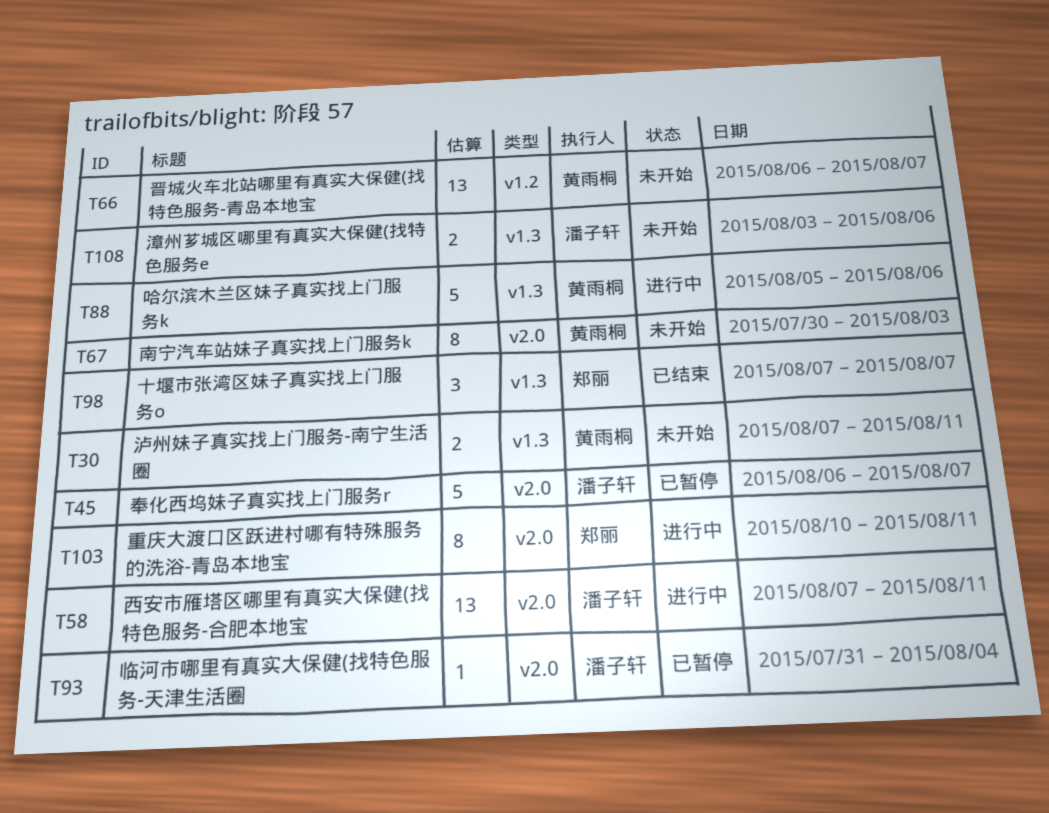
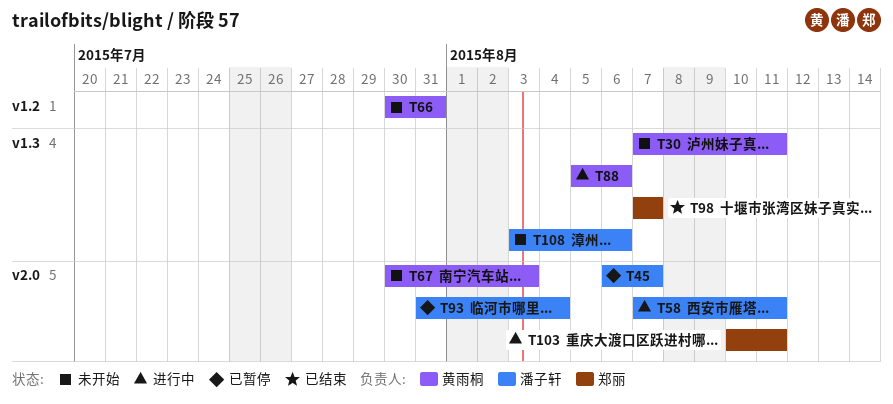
T66, start: Aug 6 -> Jul 30
T66, due: Aug 7 -> Jul 31

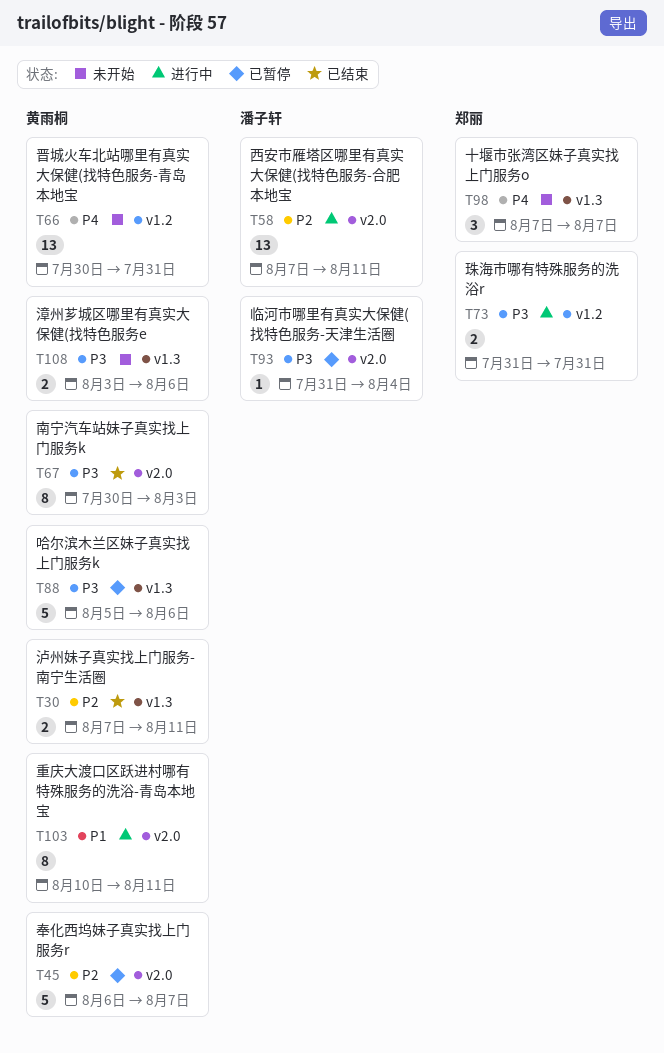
T30, status: 未开始 -> 已结束
T45, owner: 潘子轩 -> 黄雨桐
T67, status: 未开始 -> 已结束
T73: none -> present
T88, status: 进行中 -> 已暂停
T98, status: 已结束 -> 未开始
T103, owner: 郑丽 -> 黄雨桐
T108, owner: 潘子轩 -> 黄雨桐

